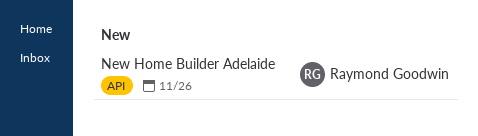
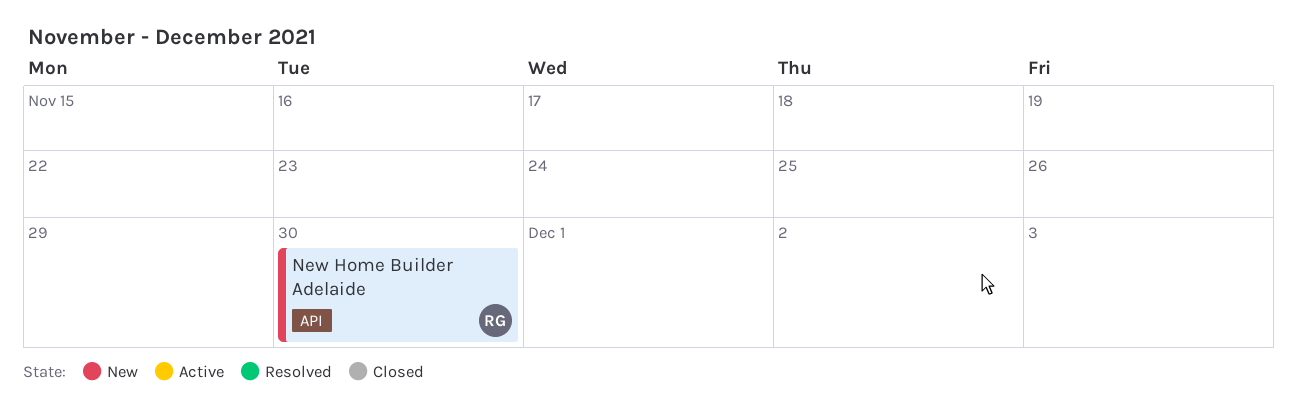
New Home Builder Adelaide, due: Nov 26 -> Nov 30

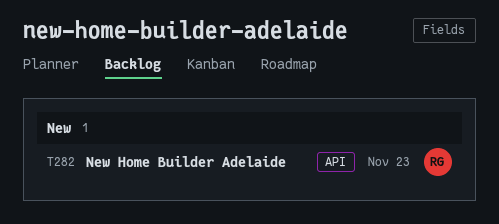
New Home Builder Adelaide, due: Nov 30 -> Nov 23

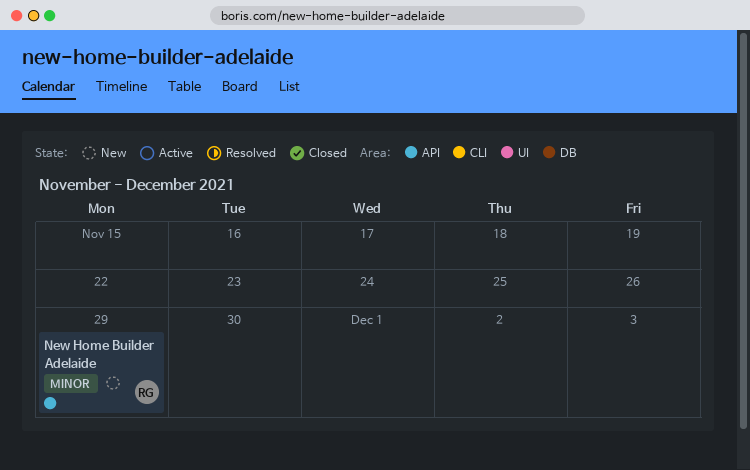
New Home Builder Adelaide, due: Nov 23 -> Nov 29

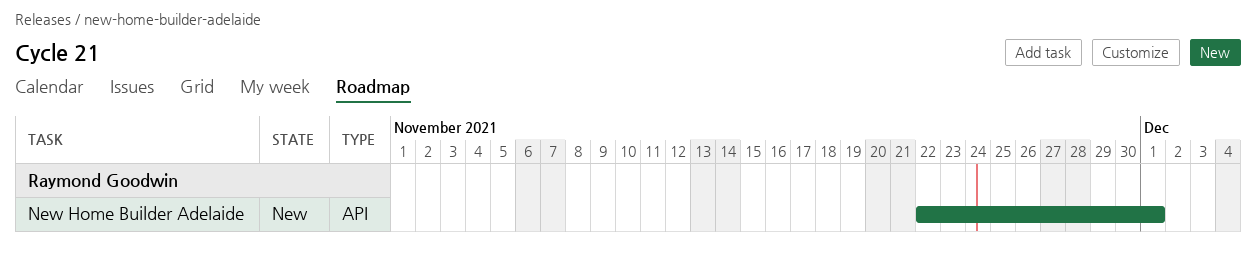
New Home Builder Adelaide, due: Nov 29 -> Dec 1

